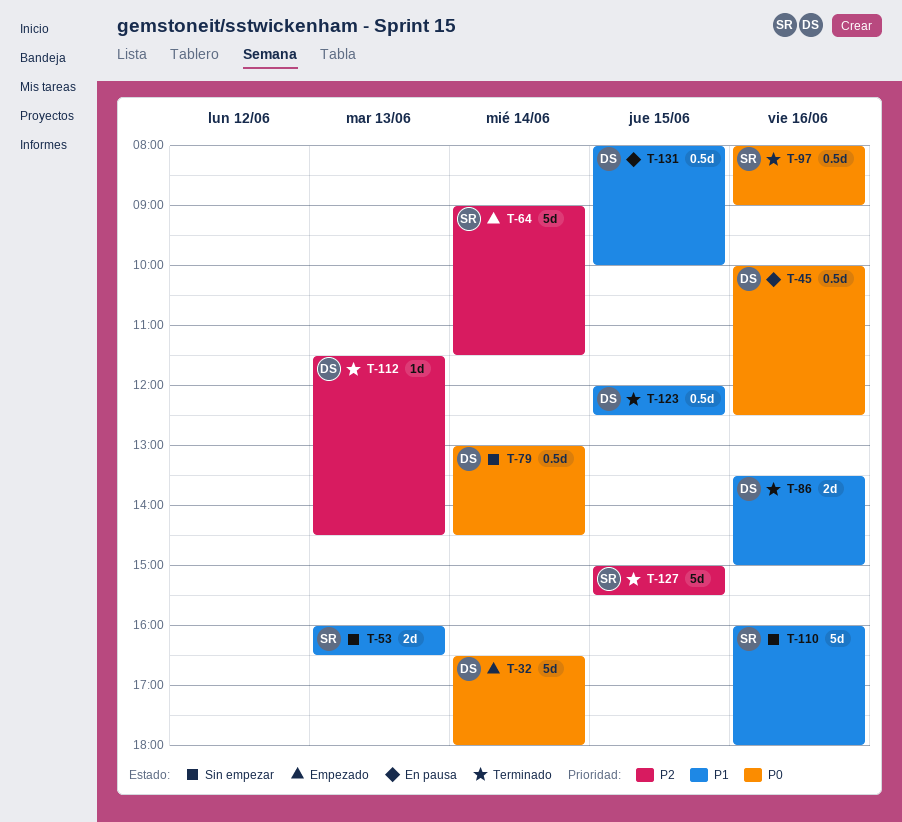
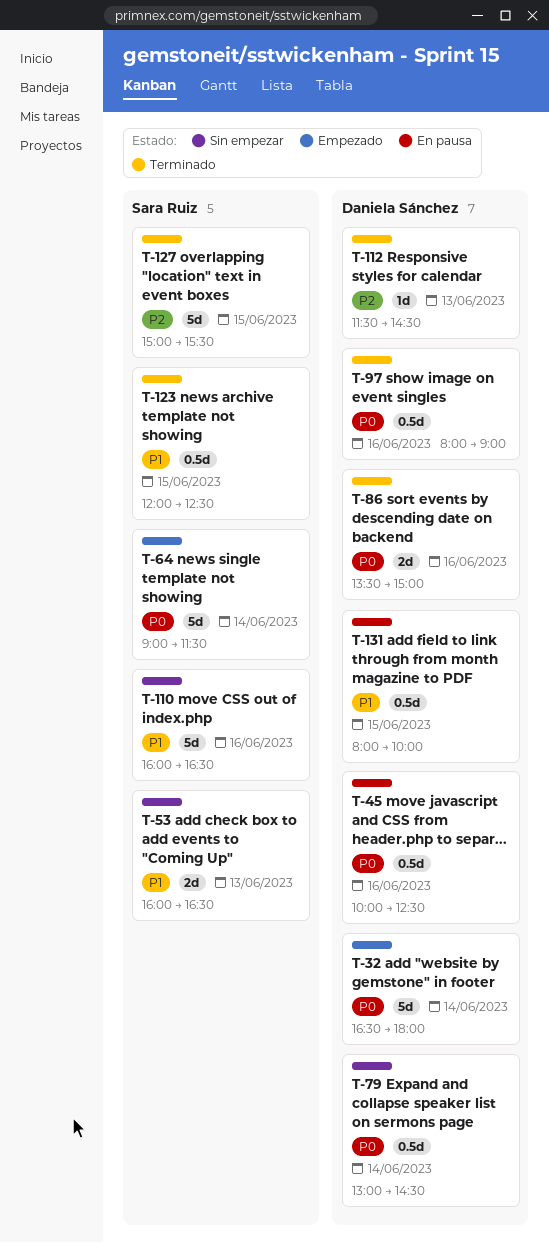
T-64, priority: P2 -> P0
T-86, priority: P1 -> P0
T-97, owner: Sara Ruiz -> Daniela Sánchez
T-110, ends: 18:00 -> 16:30
T-123, owner: Daniela Sánchez -> Sara Ruiz

